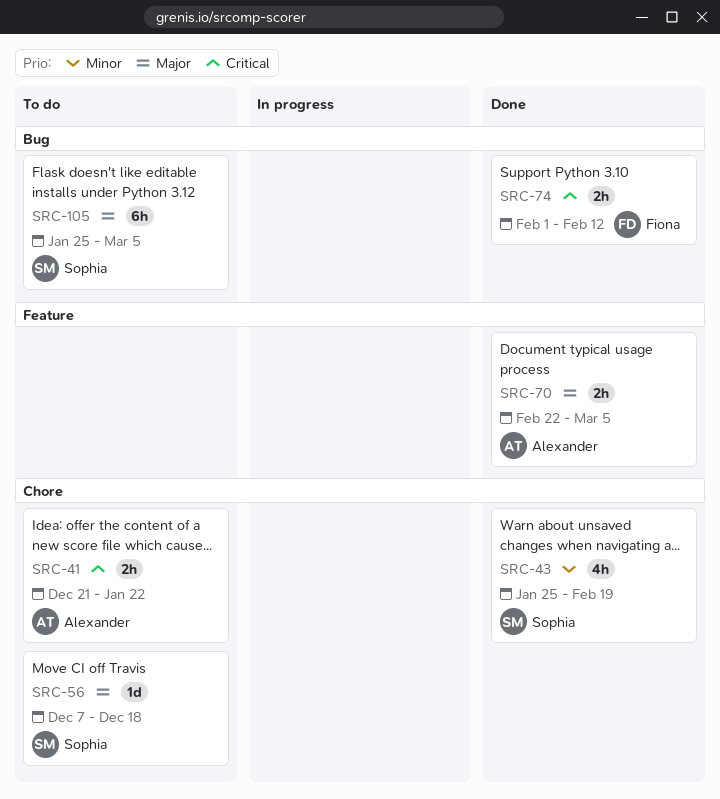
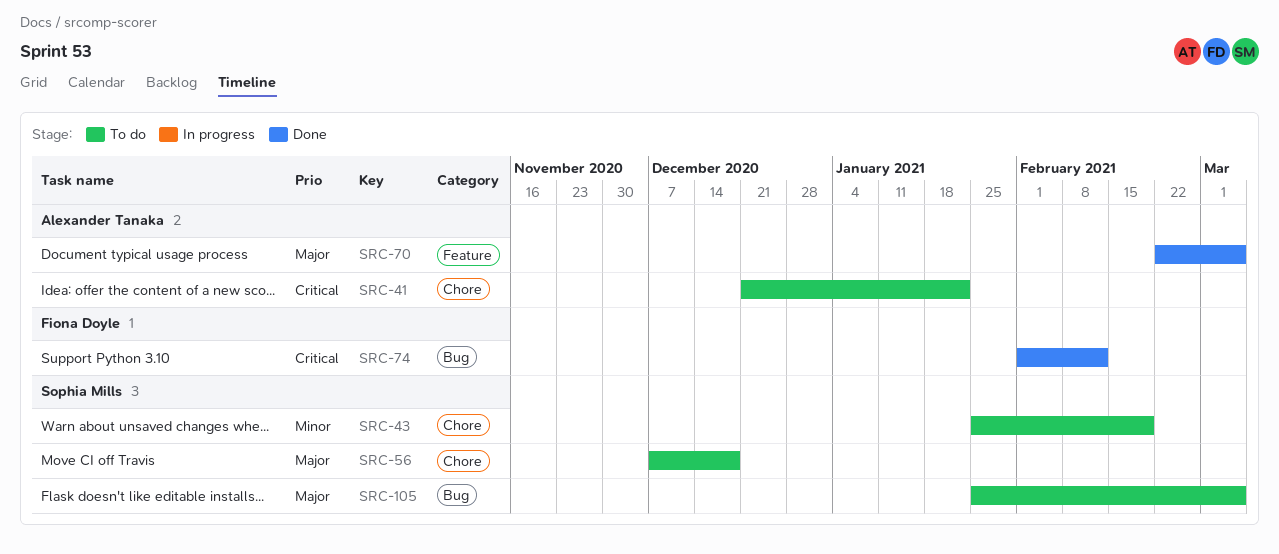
SRC-43, status: Done -> To do

